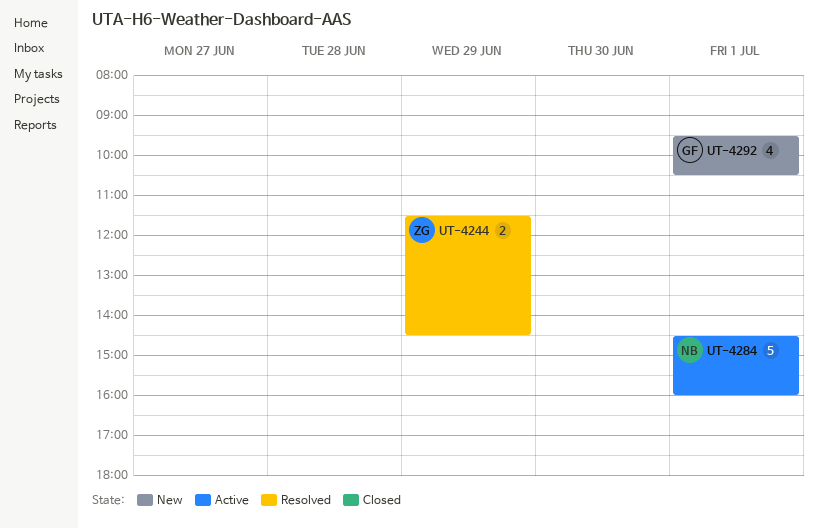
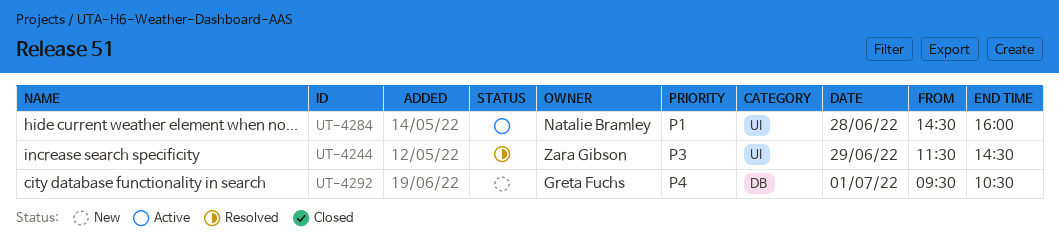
UT-4284, day: Jul 1 -> Jun 28

